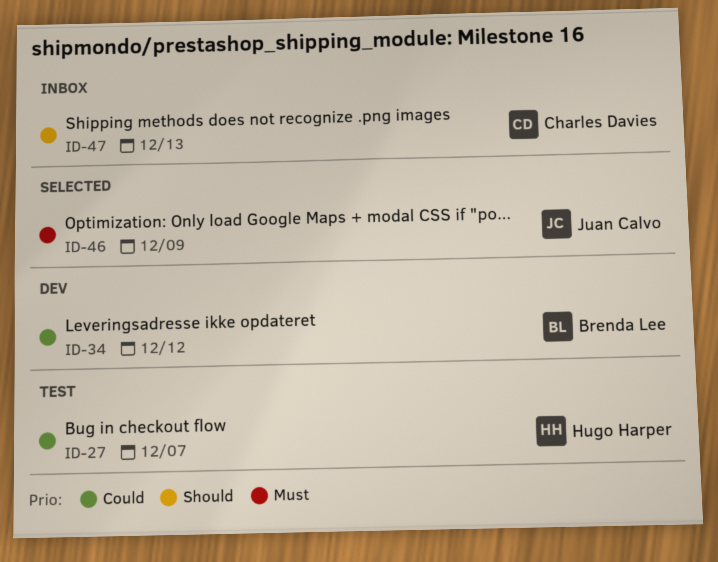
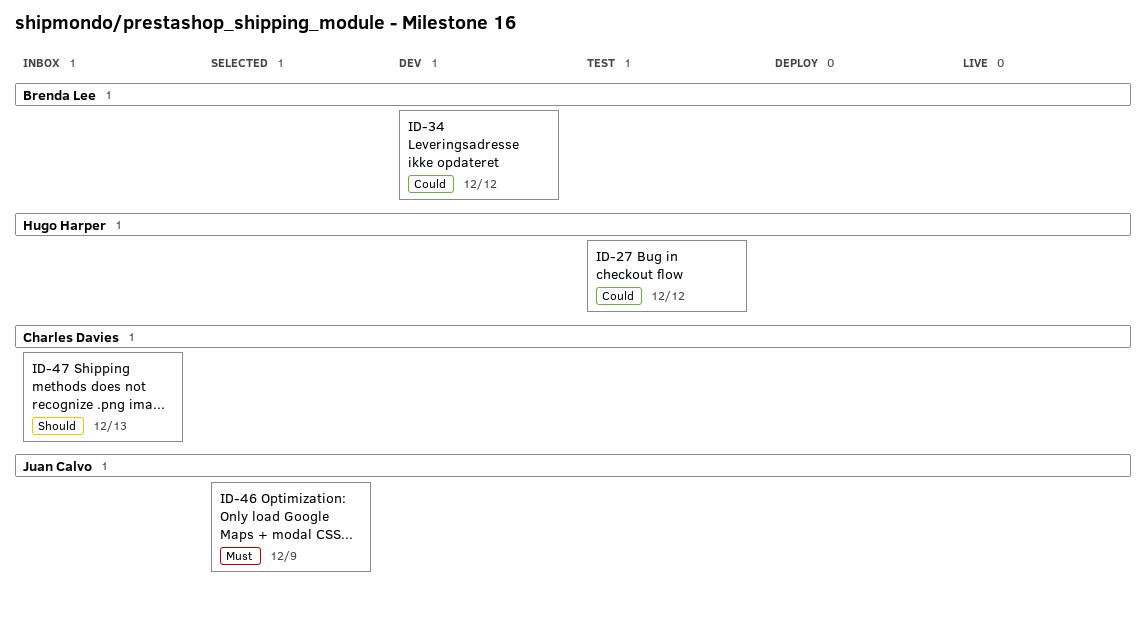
ID-27, due: Dec 7 -> Dec 12

